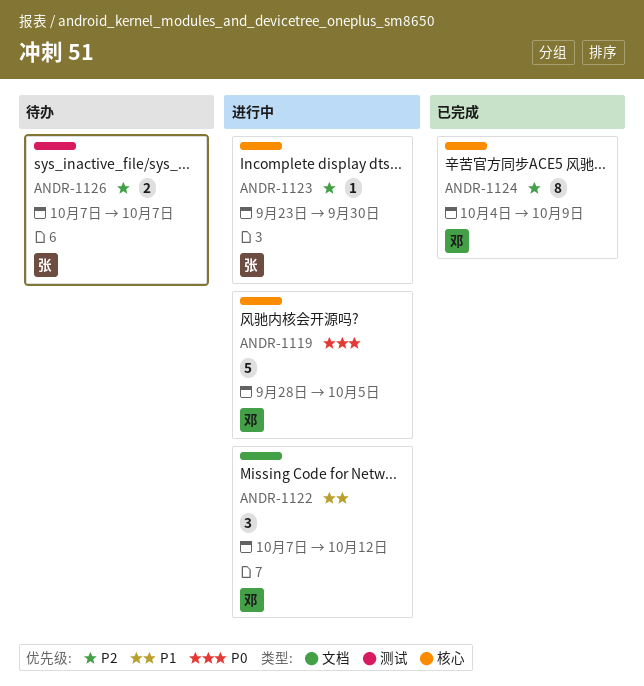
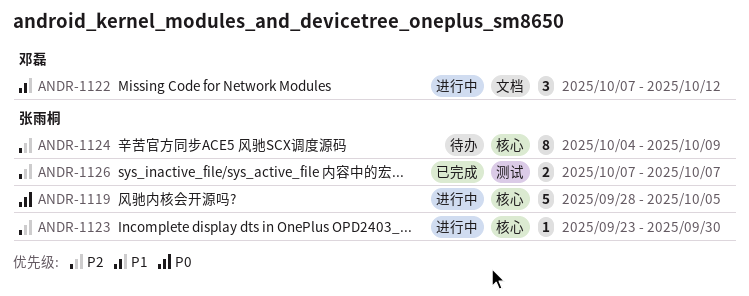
ANDR-1119, owner: 邓磊 -> 张雨桐
ANDR-1124, status: 已完成 -> 待办
ANDR-1124, owner: 邓磊 -> 张雨桐
ANDR-1126, status: 待办 -> 已完成

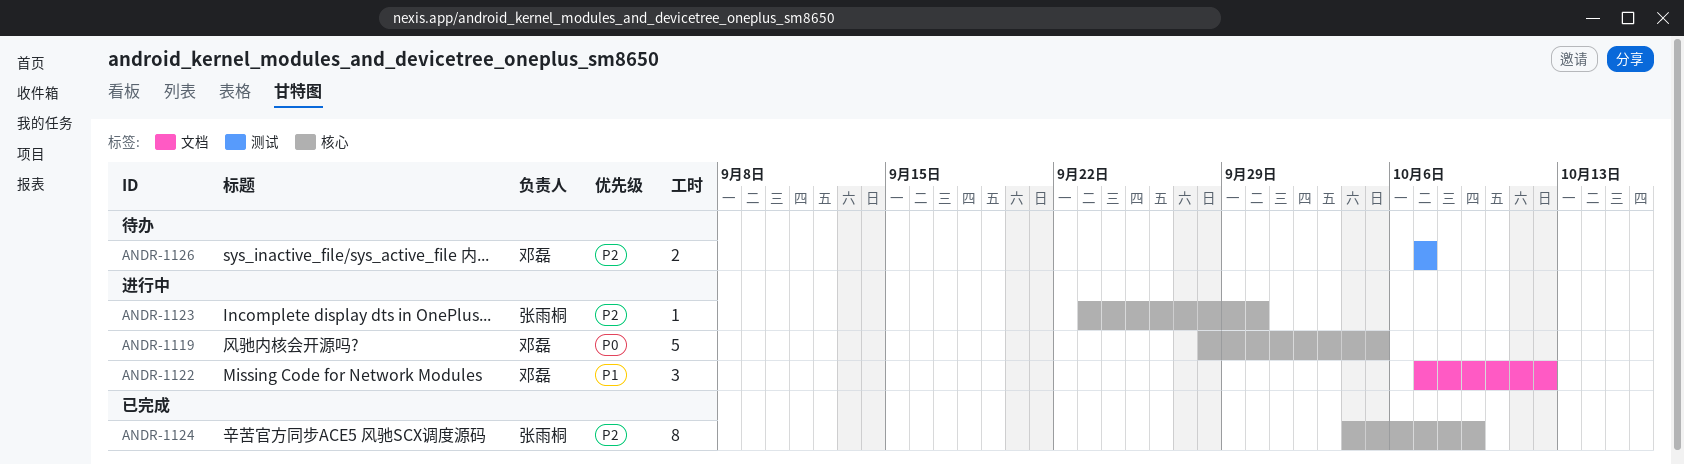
ANDR-1119, owner: 张雨桐 -> 邓磊
ANDR-1124, status: 待办 -> 已完成
ANDR-1126, status: 已完成 -> 待办
ANDR-1126, owner: 张雨桐 -> 邓磊

